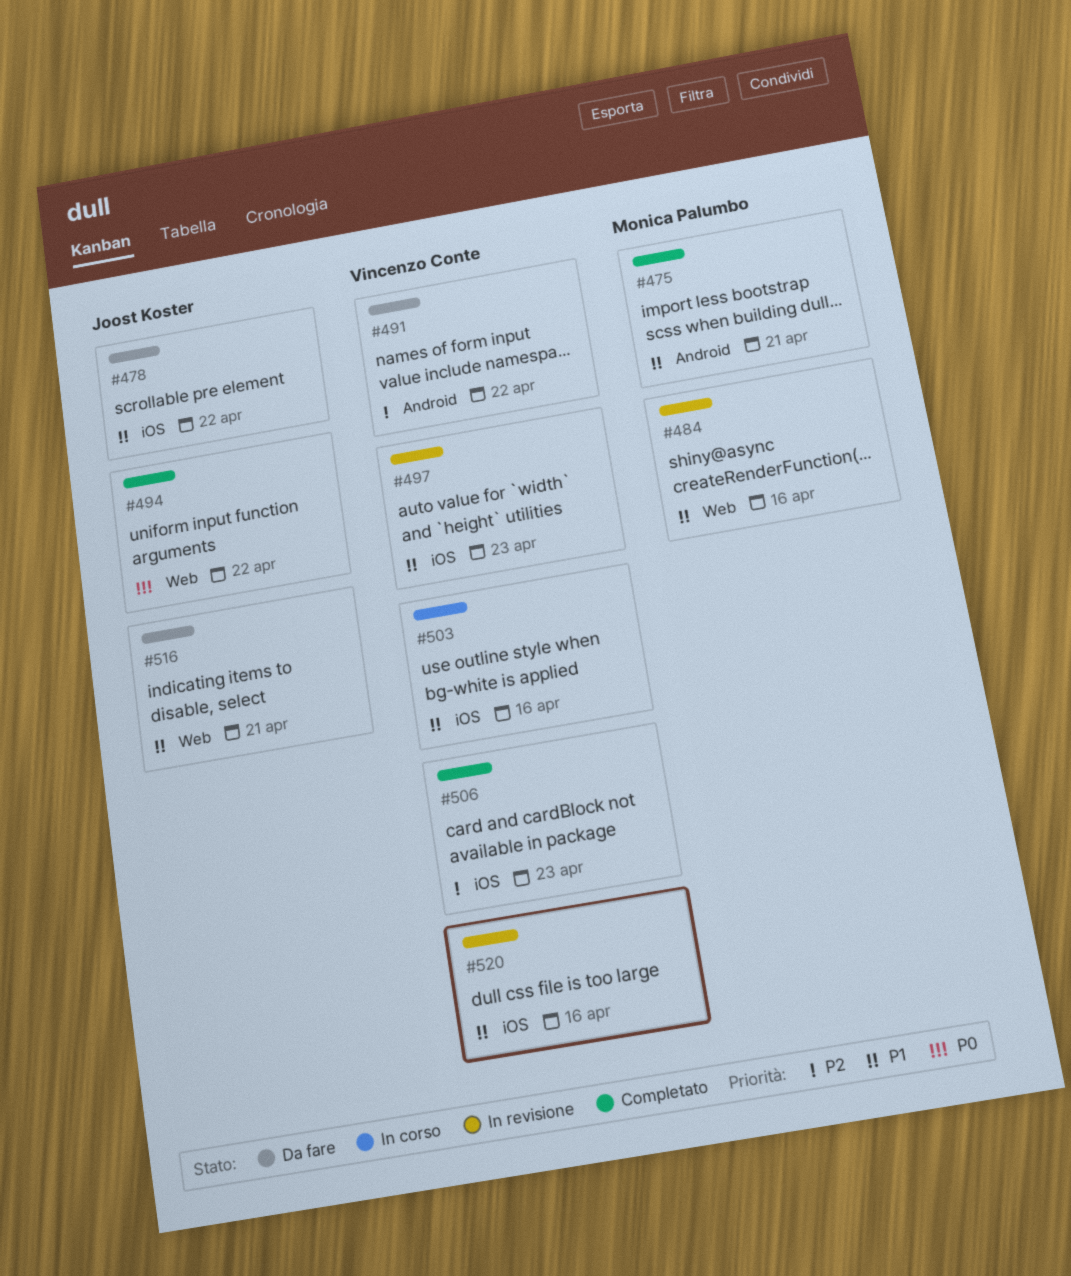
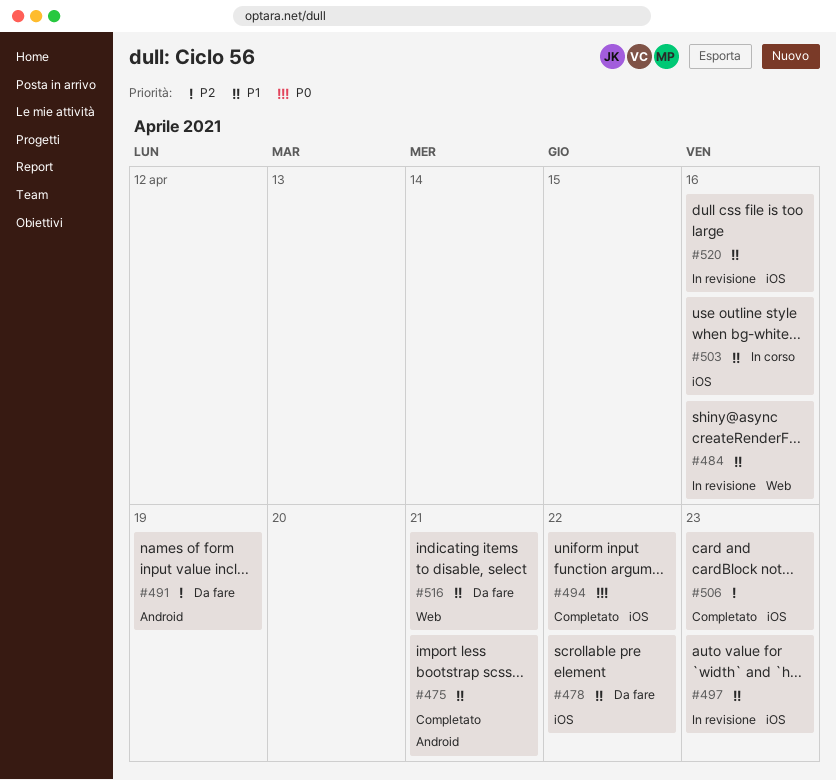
#491, due: Apr 22 -> Apr 19
#494, label: Web -> iOS

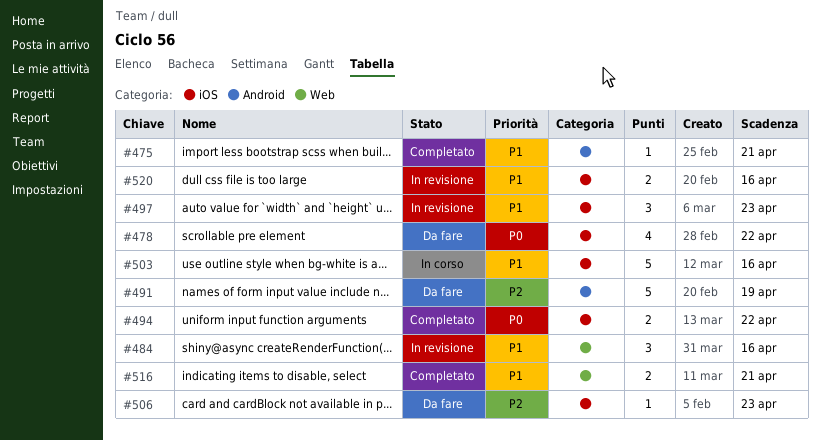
#478, priority: P1 -> P0
#506, status: Completato -> Da fare
#516, status: Da fare -> Completato

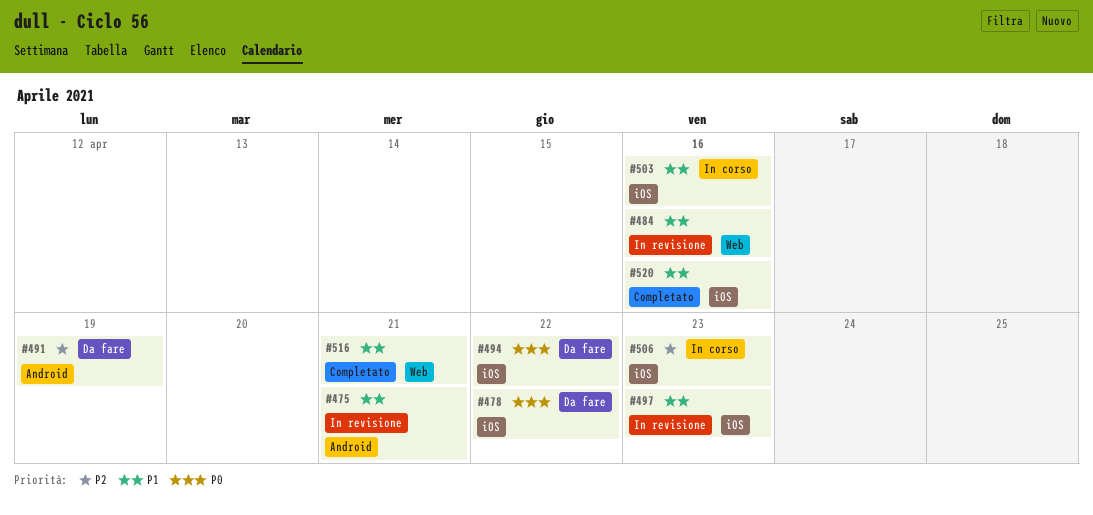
#475, status: Completato -> In revisione
#494, status: Completato -> Da fare
#506, status: Da fare -> In corso
#520, status: In revisione -> Completato

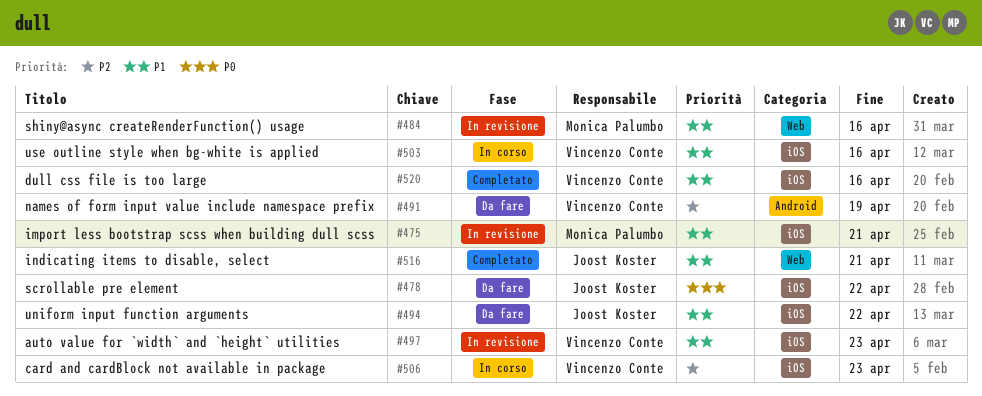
#475, label: Android -> iOS
#494, priority: P0 -> P1

